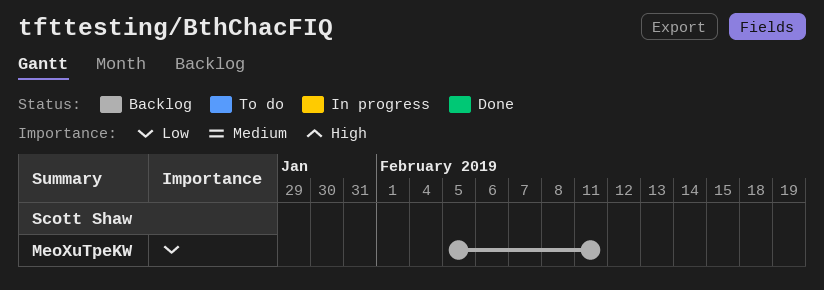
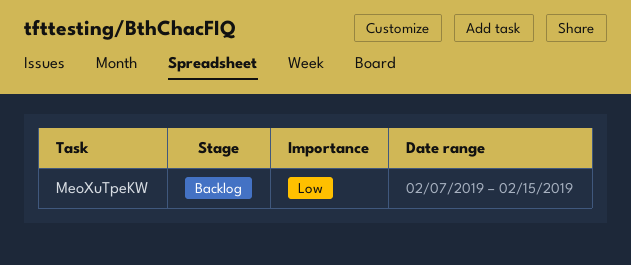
MeoXuTpeKW, start: Feb 5 -> Feb 7
MeoXuTpeKW, due: Feb 11 -> Feb 15

